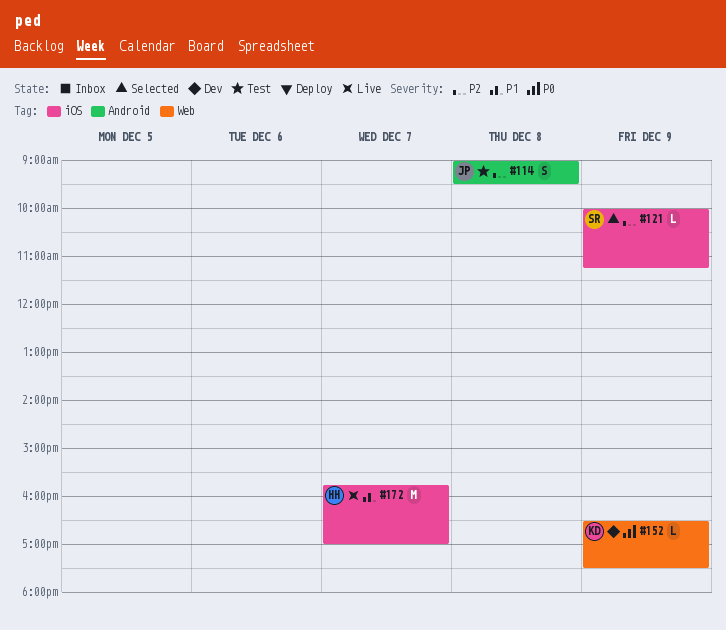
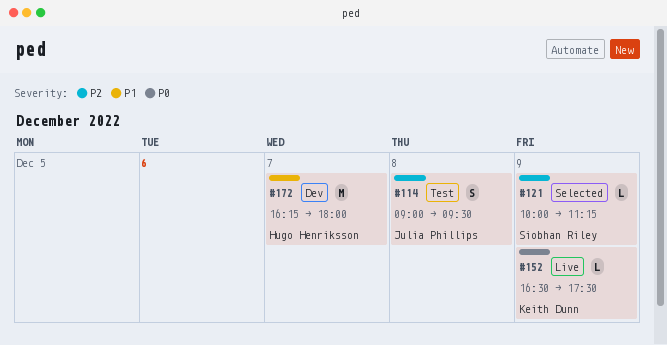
#152, status: Dev -> Live
#172, status: Live -> Dev
#172, begins: 15:45 -> 16:15
#172, ends: 17:00 -> 18:00

